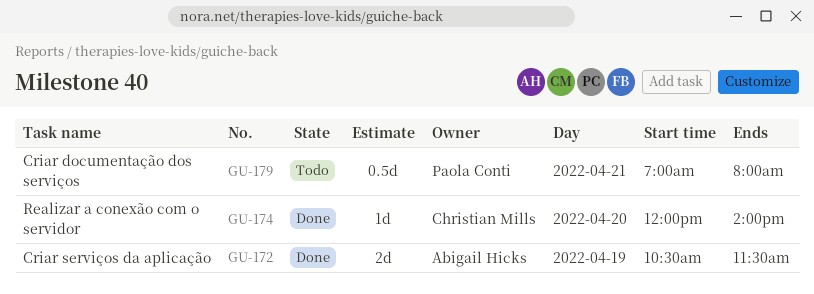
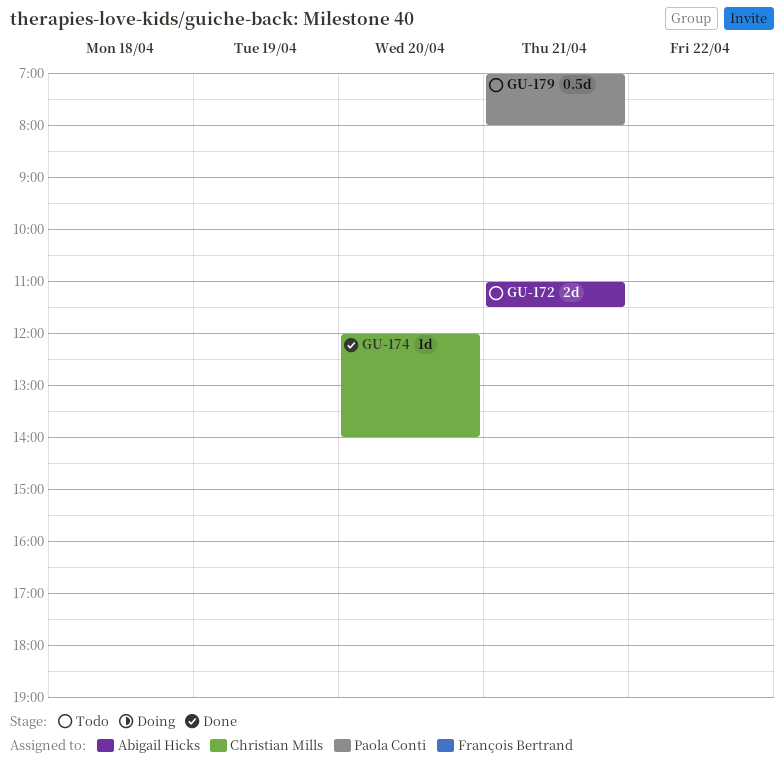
GU-172, status: Done -> Todo
GU-172, day: Apr 19 -> Apr 21
GU-172, begins: 10:30 -> 11:00

